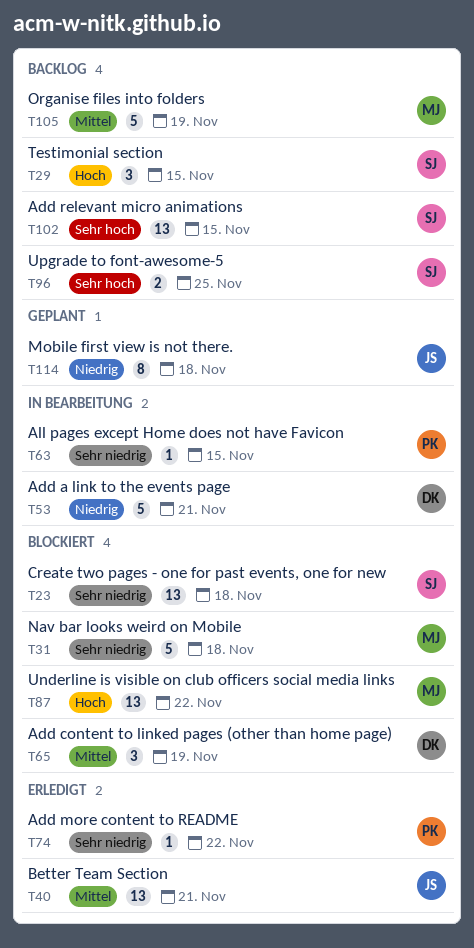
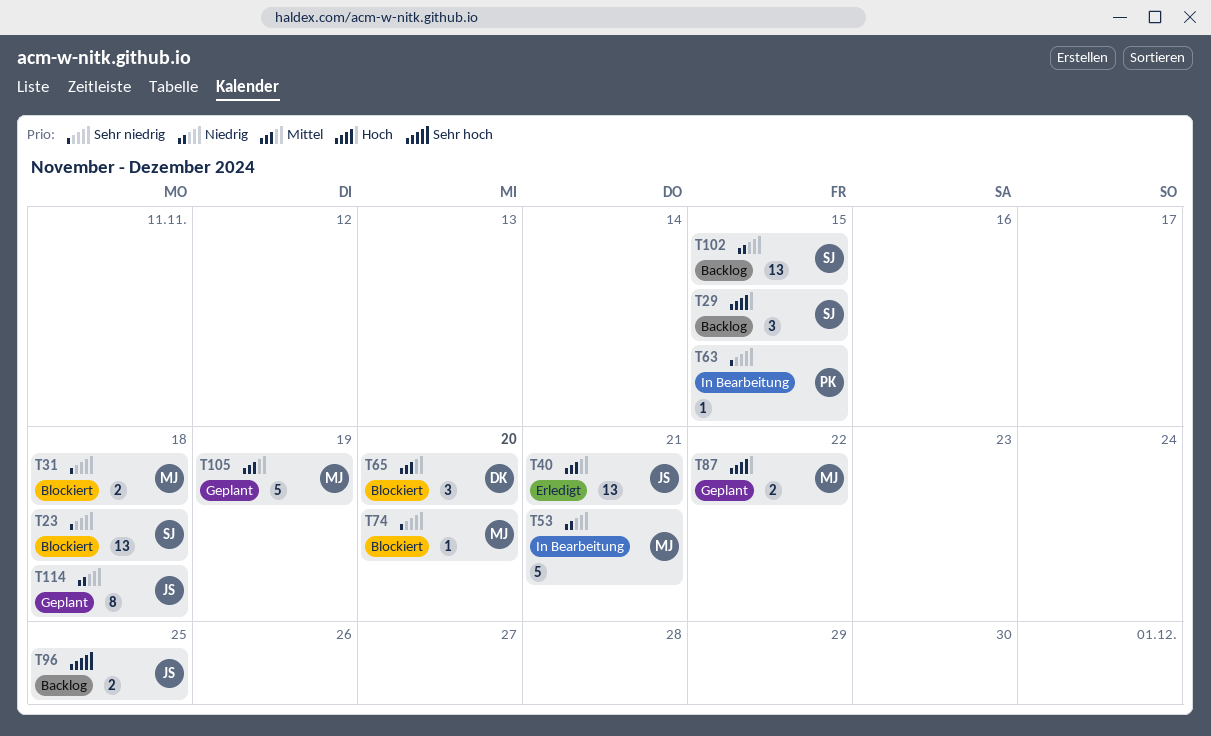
T31, estimate: 5 -> 2
T53, owner: DK -> MJ
T65, due: Nov 19 -> Nov 20
T74, status: Erledigt -> Blockiert
T74, owner: PK -> MJ
T74, due: Nov 22 -> Nov 20
T87, status: Blockiert -> Geplant
T87, estimate: 13 -> 2
T96, owner: SJ -> JS
T102, priority: Sehr hoch -> Niedrig
T105, status: Backlog -> Geplant

